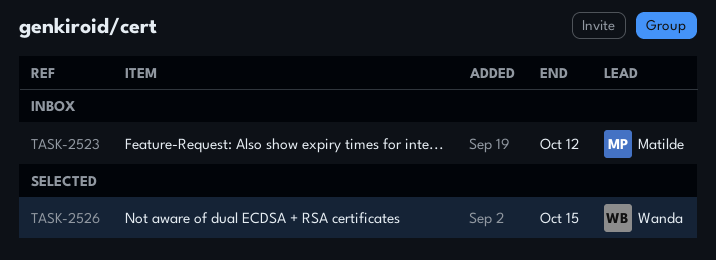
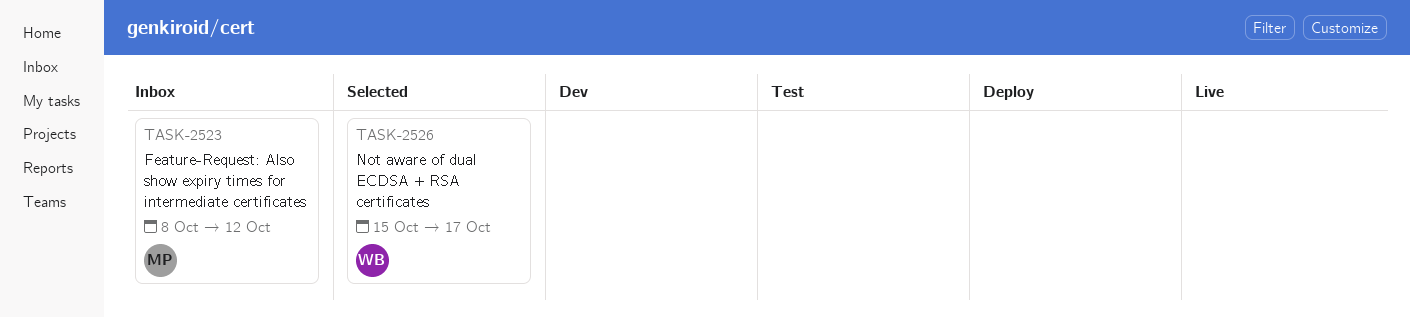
TASK-2526, due: Oct 15 -> Oct 17

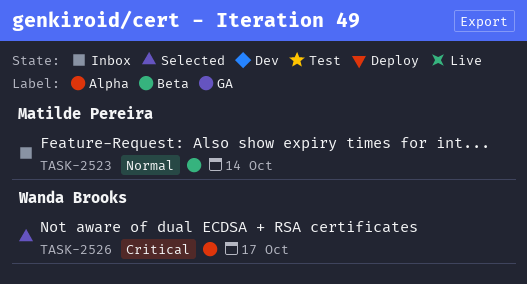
TASK-2523, due: Oct 12 -> Oct 14

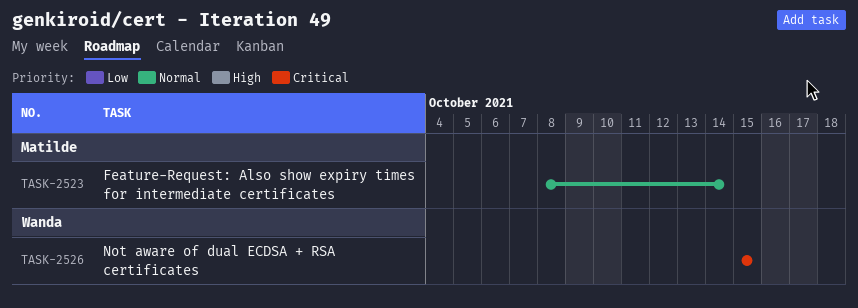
TASK-2526, due: Oct 17 -> Oct 15

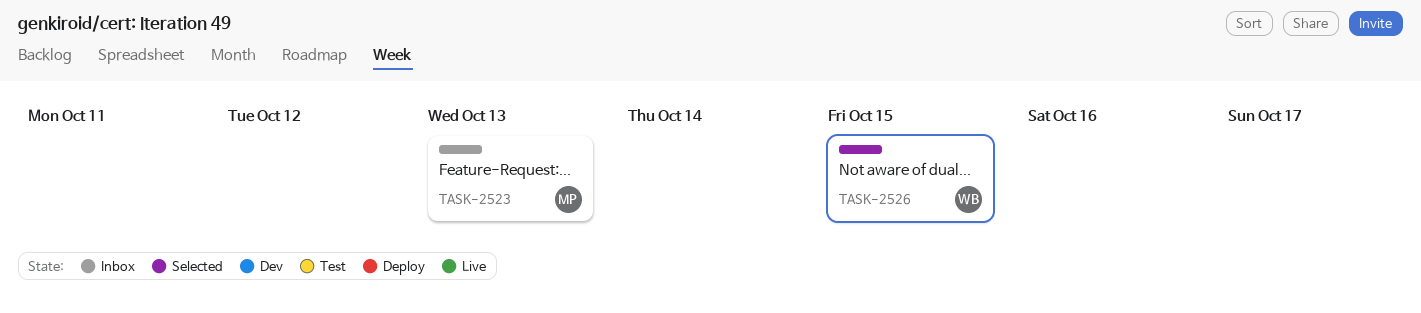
TASK-2523, due: Oct 14 -> Oct 13

